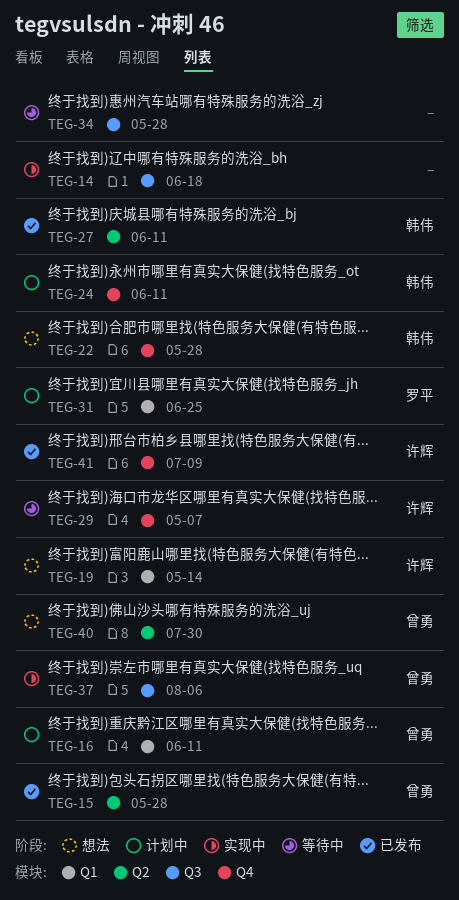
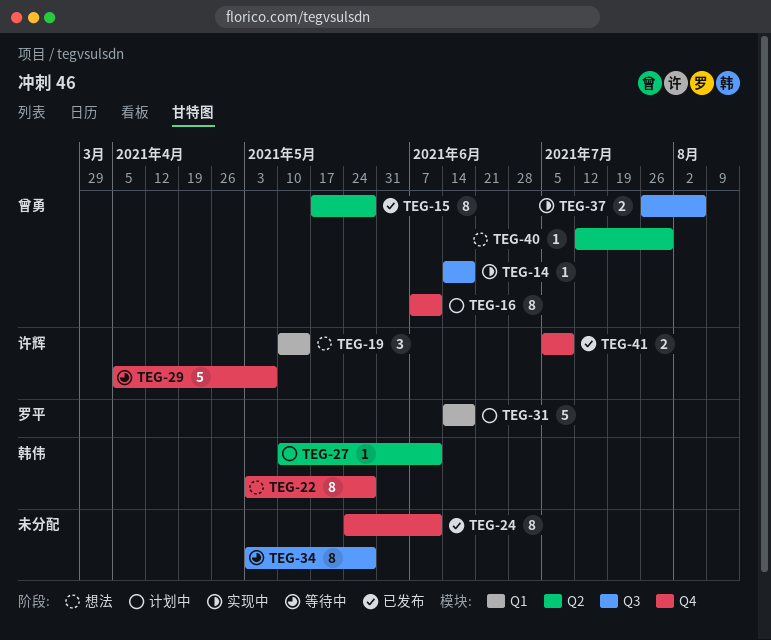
TEG-14, owner: none -> 曾勇
TEG-16, label: Q1 -> Q4
TEG-24, status: 计划中 -> 已发布
TEG-24, owner: 韩伟 -> none
TEG-27, status: 已发布 -> 计划中
TEG-31, due: Jun 25 -> Jun 18

